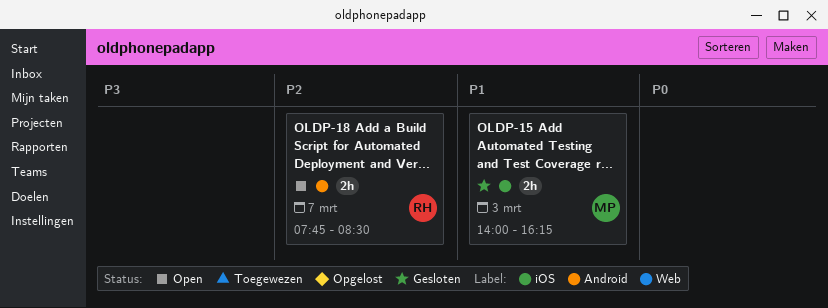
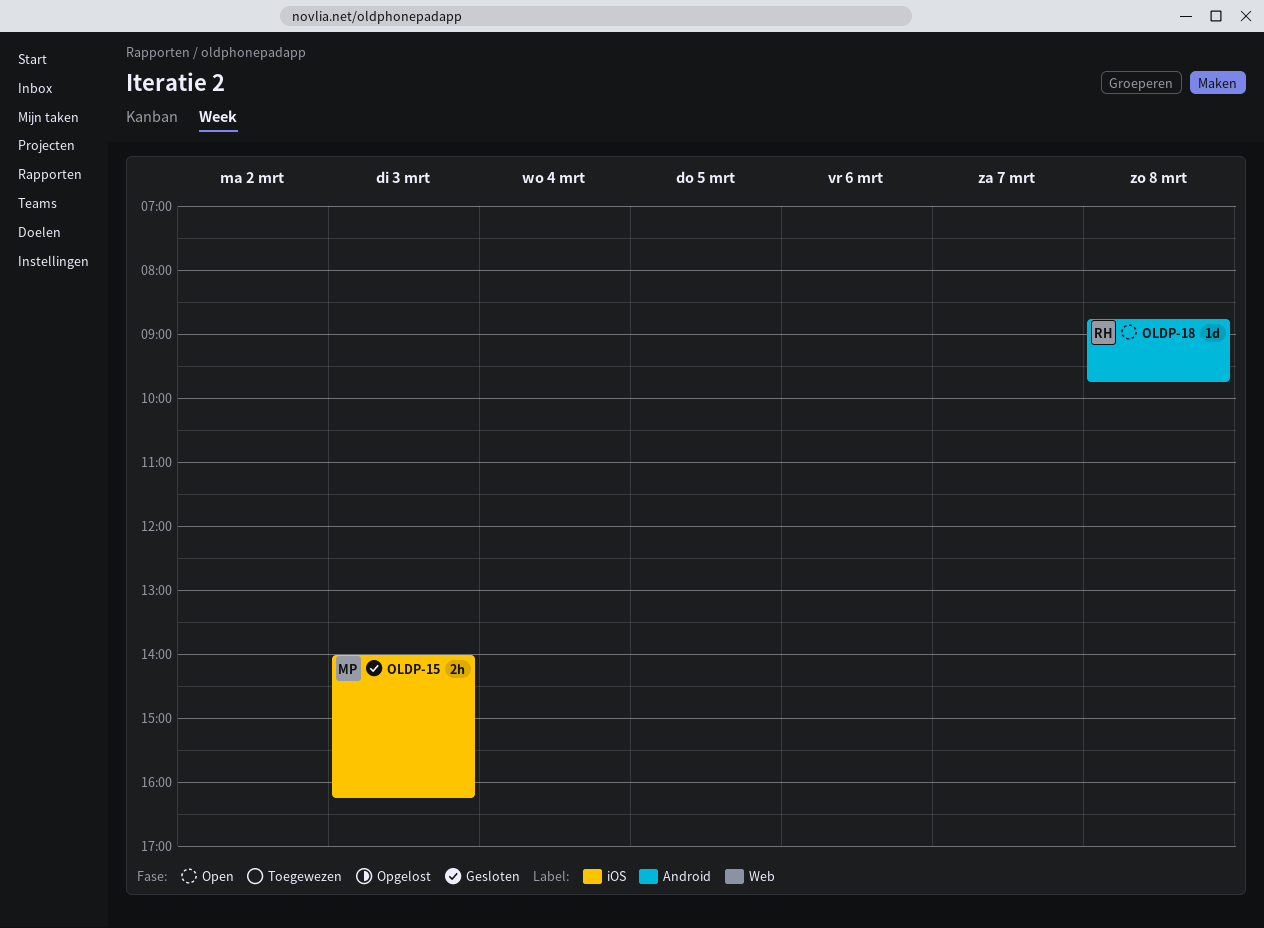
OLDP-18, estimate: 2h -> 1d
OLDP-18, day: Mar 7 -> Mar 8
OLDP-18, begins: 07:45 -> 08:45
OLDP-18, ends: 08:30 -> 09:45

